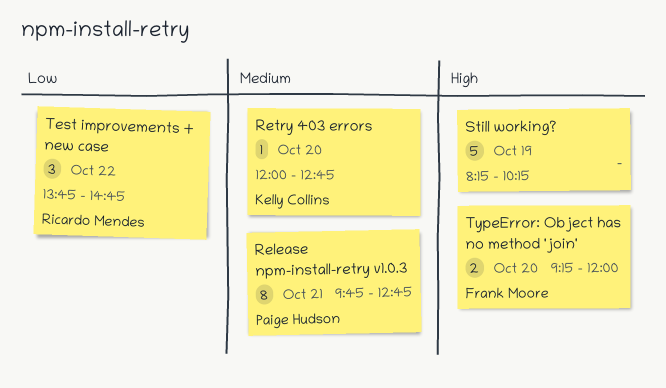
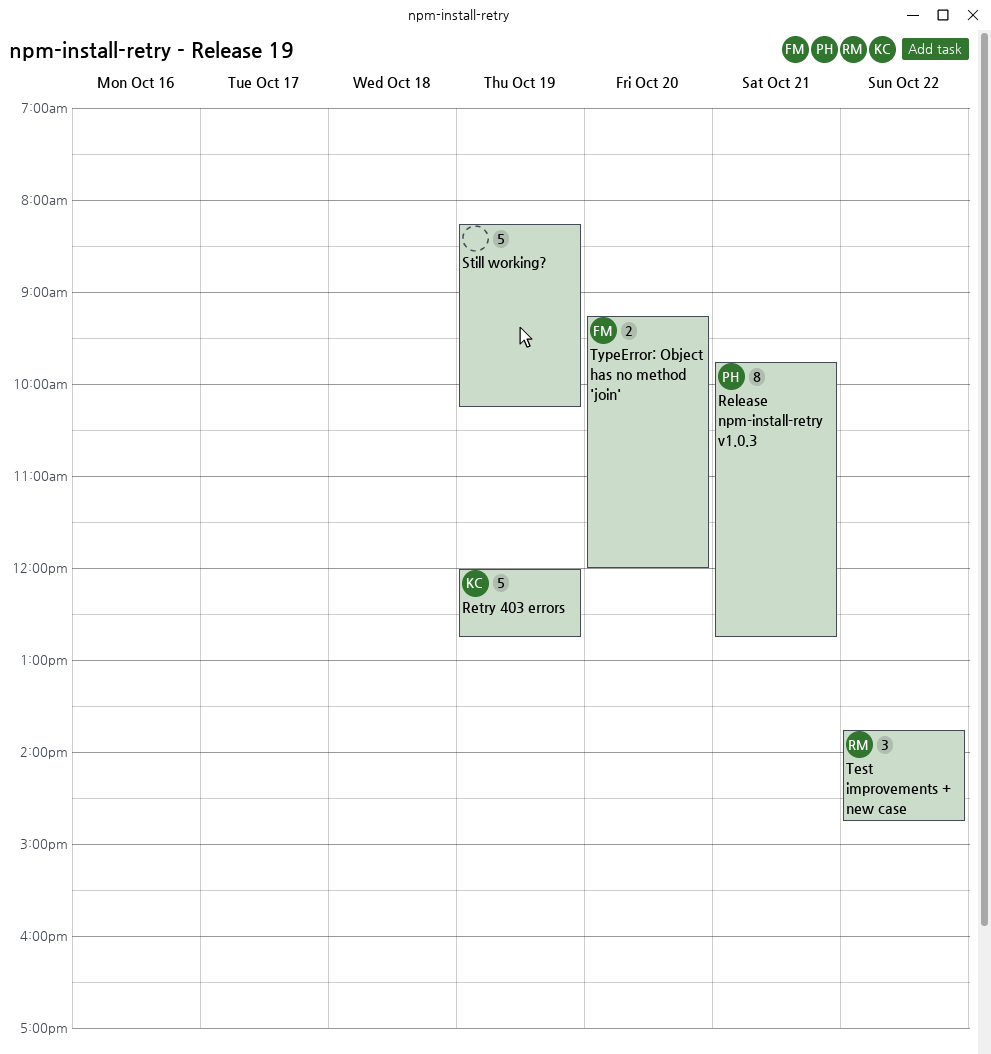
Retry 403 errors, estimate: 1 -> 5
Retry 403 errors, day: Oct 20 -> Oct 19

